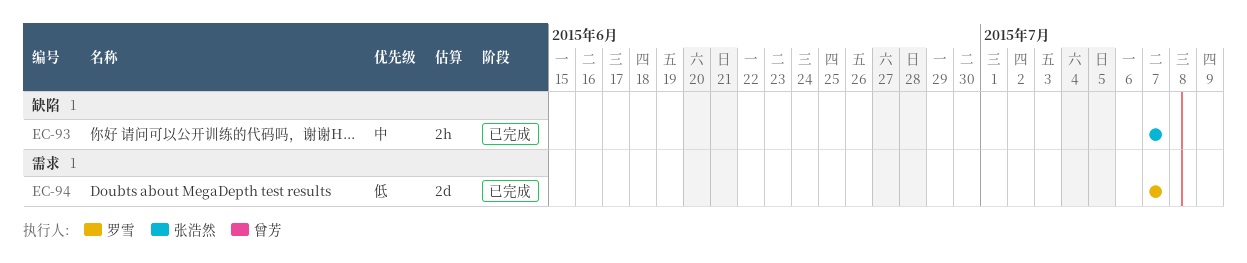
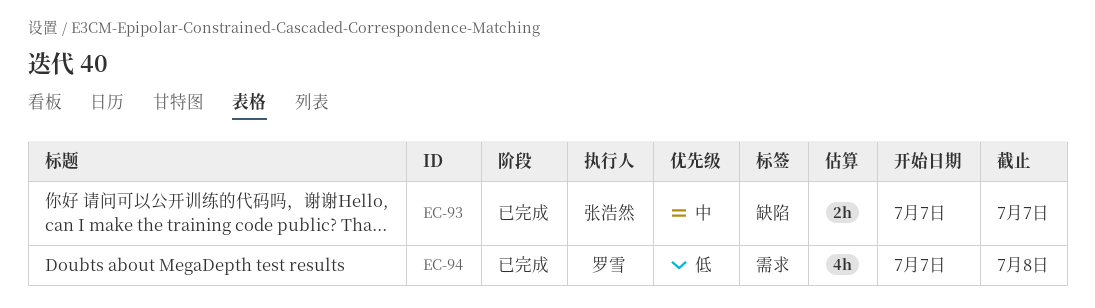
EC-94, estimate: 2d -> 4h
EC-94, due: Jul 7 -> Jul 8

